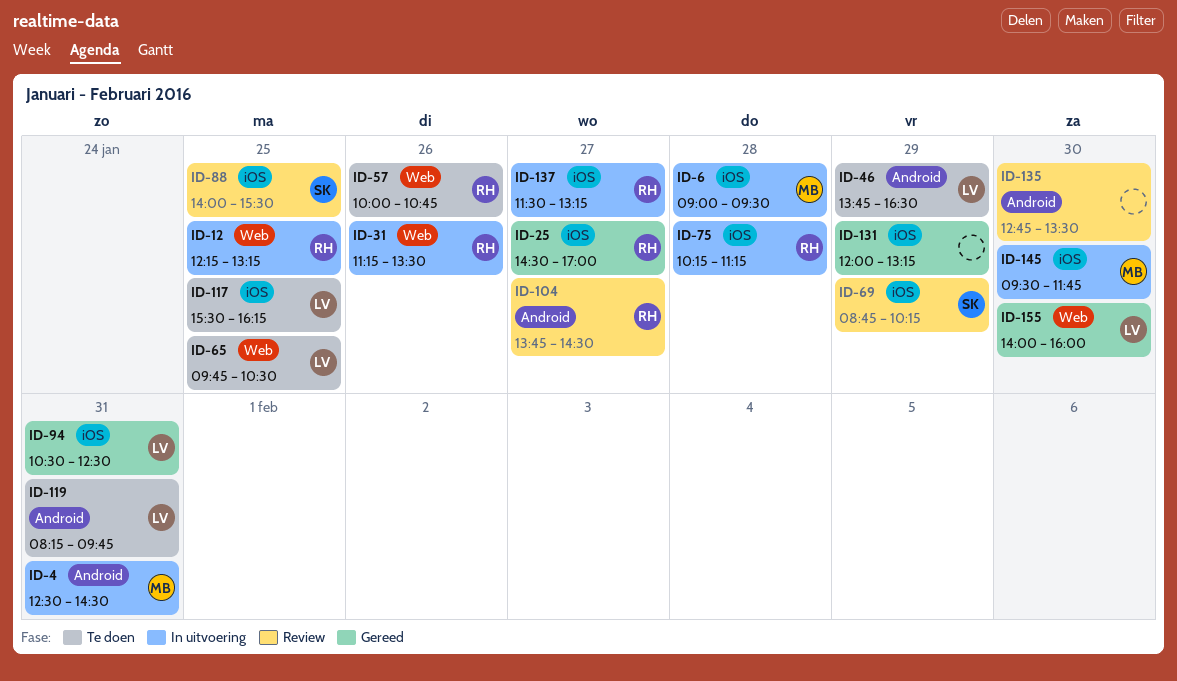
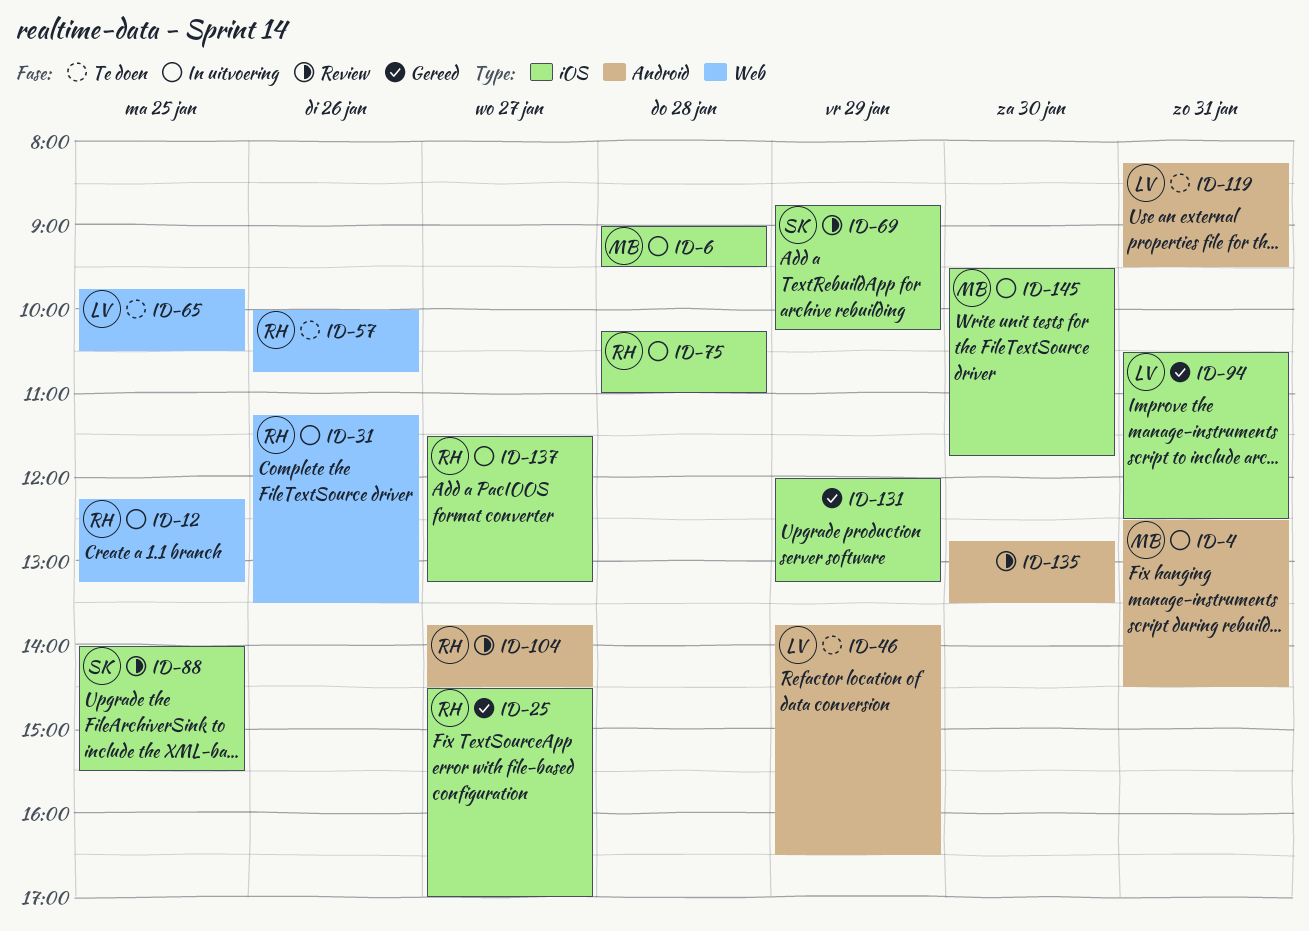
ID-75, ends: 11:15 -> 11:00
ID-117: present -> none
ID-119, ends: 09:45 -> 09:30
ID-155: present -> none

